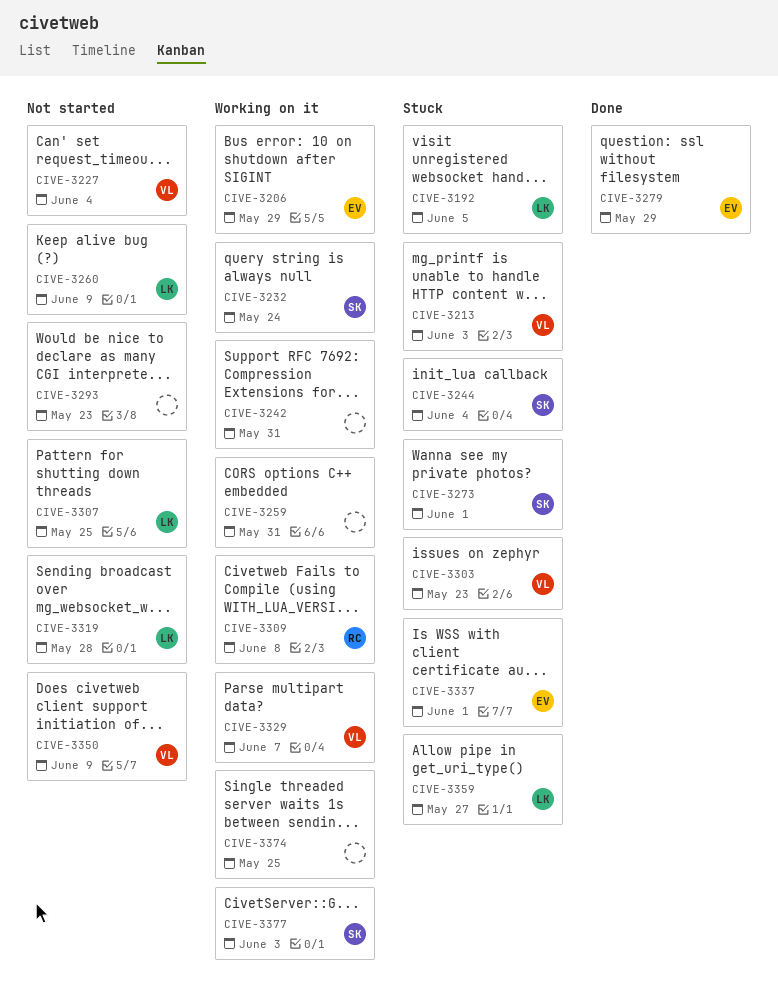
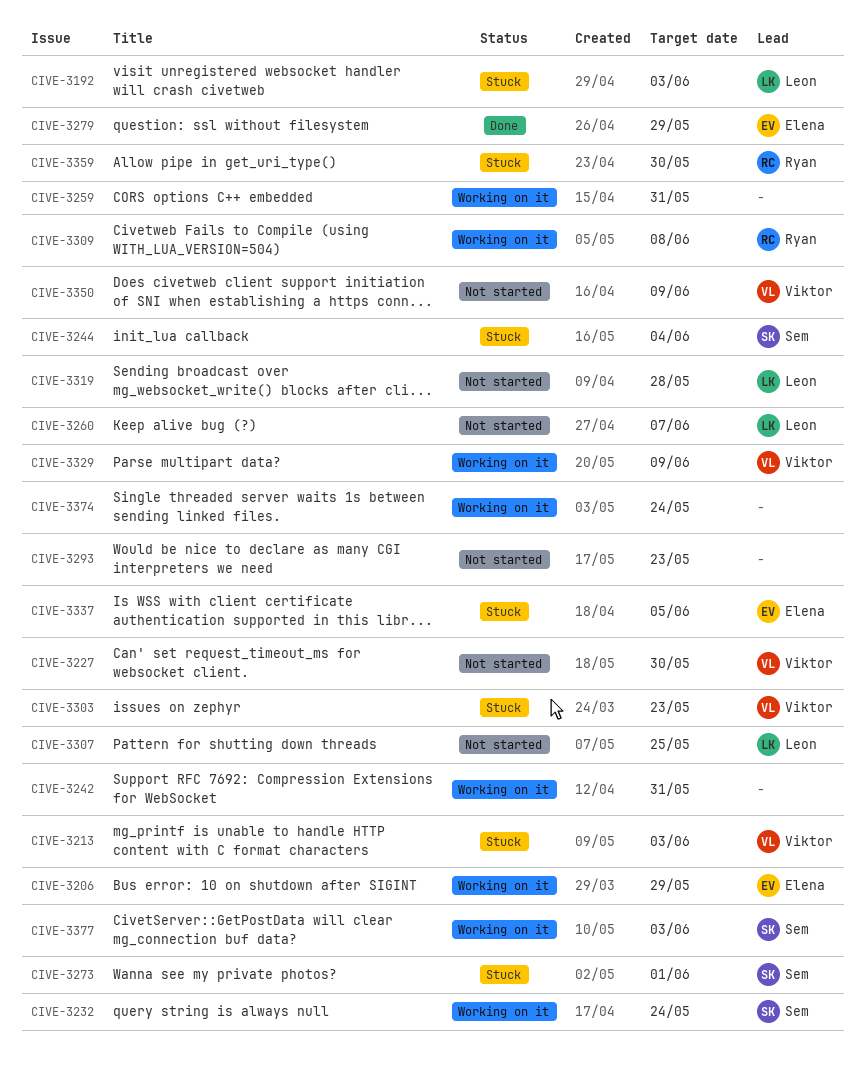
CIVE-3192, due: Jun 5 -> Jun 3
CIVE-3227, due: Jun 4 -> May 30
CIVE-3260, due: Jun 9 -> Jun 7
CIVE-3329, due: Jun 7 -> Jun 9
CIVE-3337, due: Jun 1 -> Jun 5
CIVE-3359, owner: Leon -> Ryan
CIVE-3359, due: May 27 -> May 30
CIVE-3374, due: May 25 -> May 24

